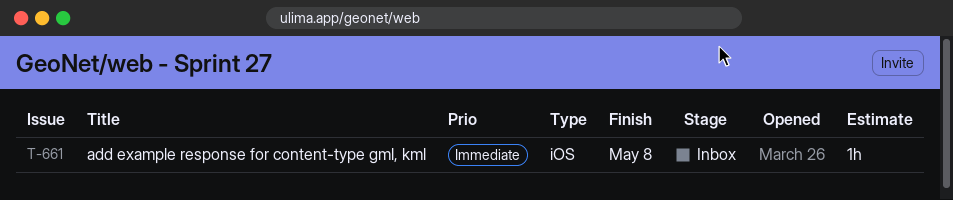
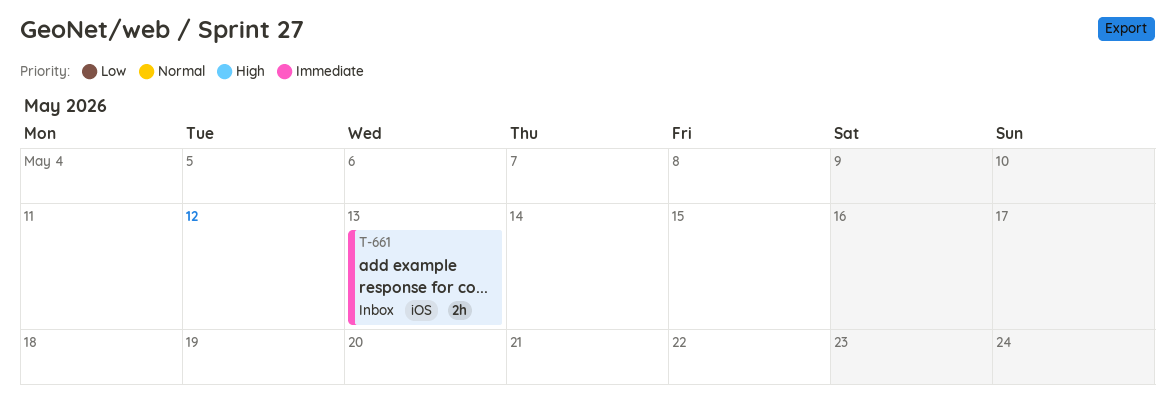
T-661, estimate: 1h -> 2h
T-661, due: May 8 -> May 13

